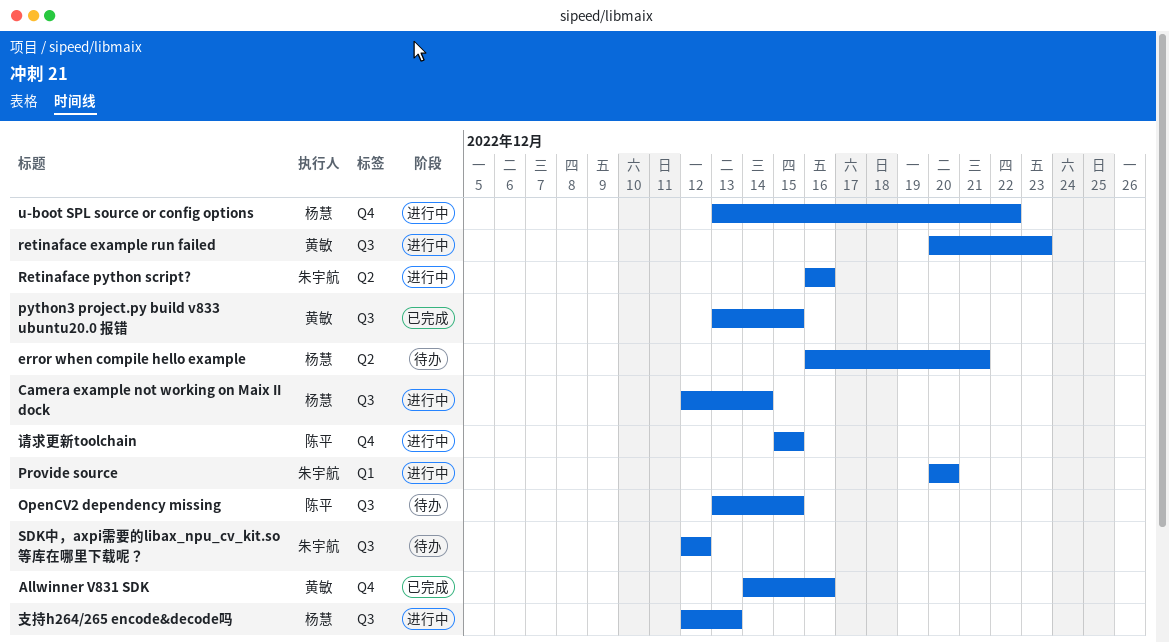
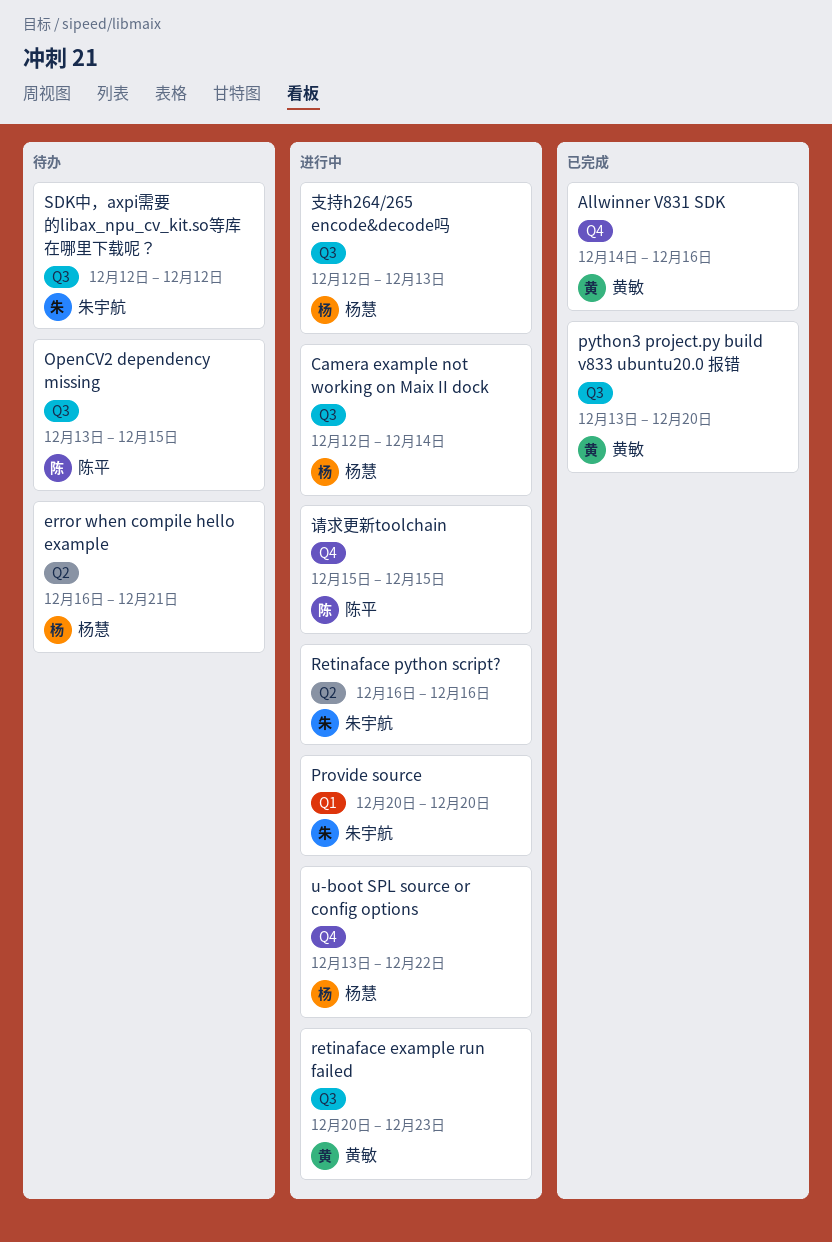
python3 project.py build v833 ubuntu20.0 报错, due: Dec 15 -> Dec 20

